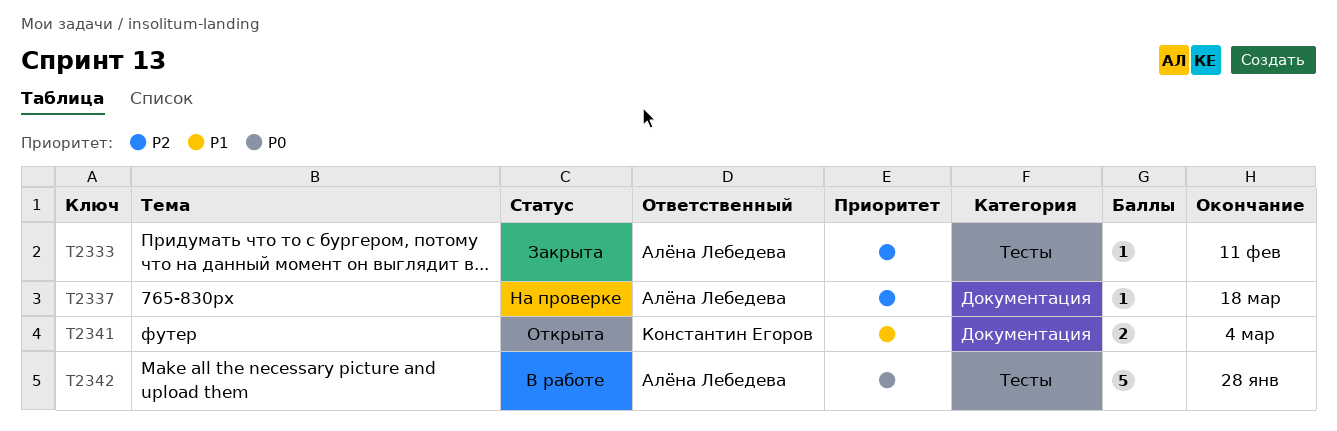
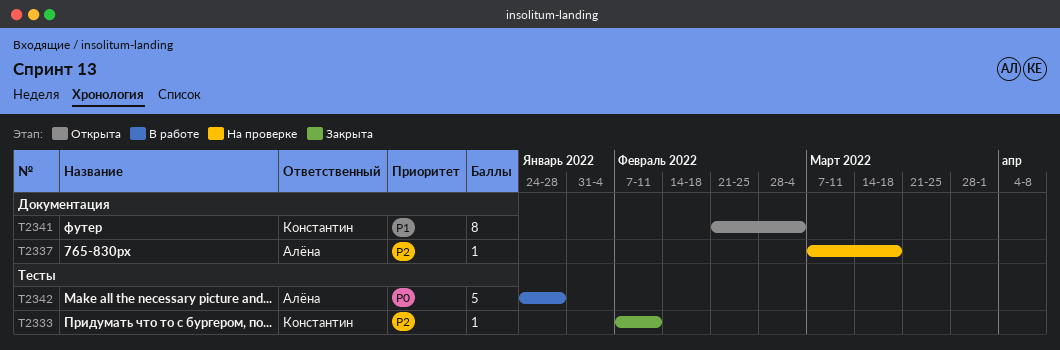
T2333, owner: Алёна Лебедева -> Константин Егоров
T2341, estimate: 2 -> 8

